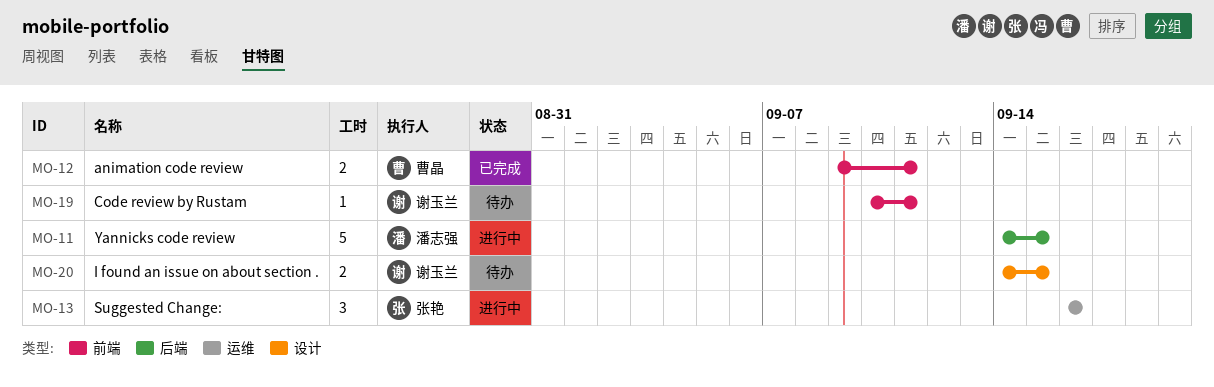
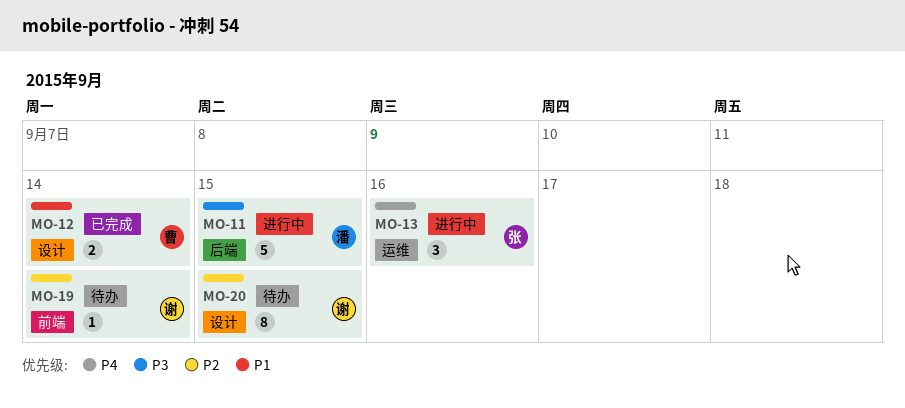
MO-12, label: 前端 -> 设计
MO-12, due: Sep 11 -> Sep 14
MO-19, due: Sep 11 -> Sep 14
MO-20, estimate: 2 -> 8

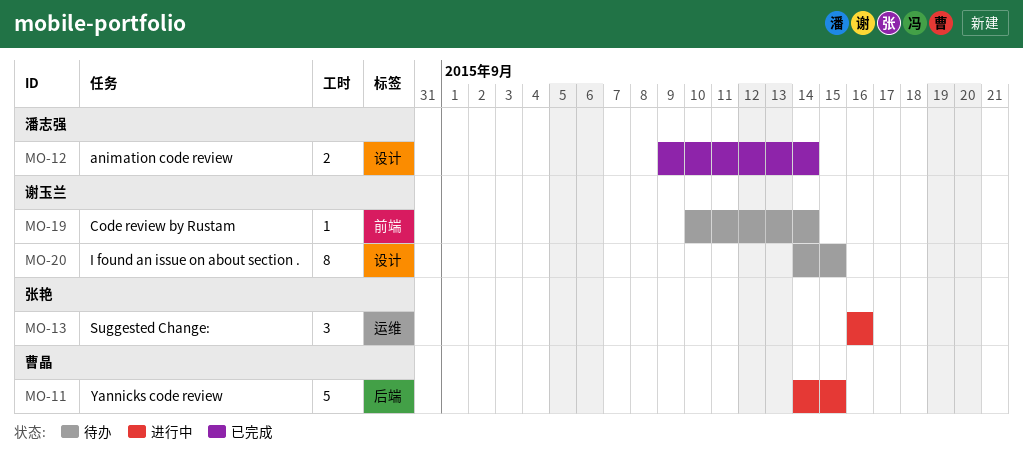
MO-11, owner: 潘志强 -> 曹晶
MO-12, owner: 曹晶 -> 潘志强

